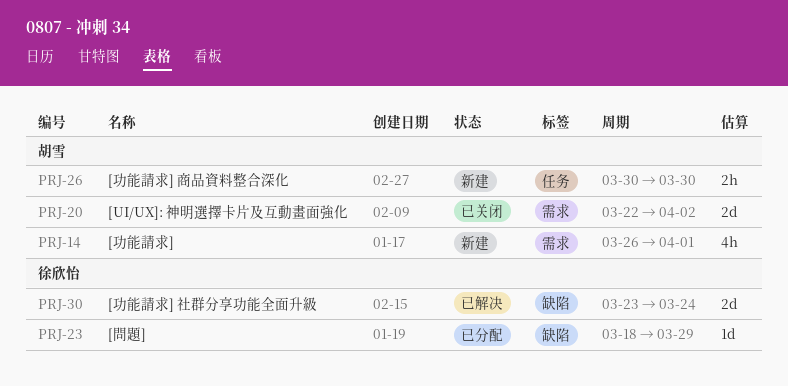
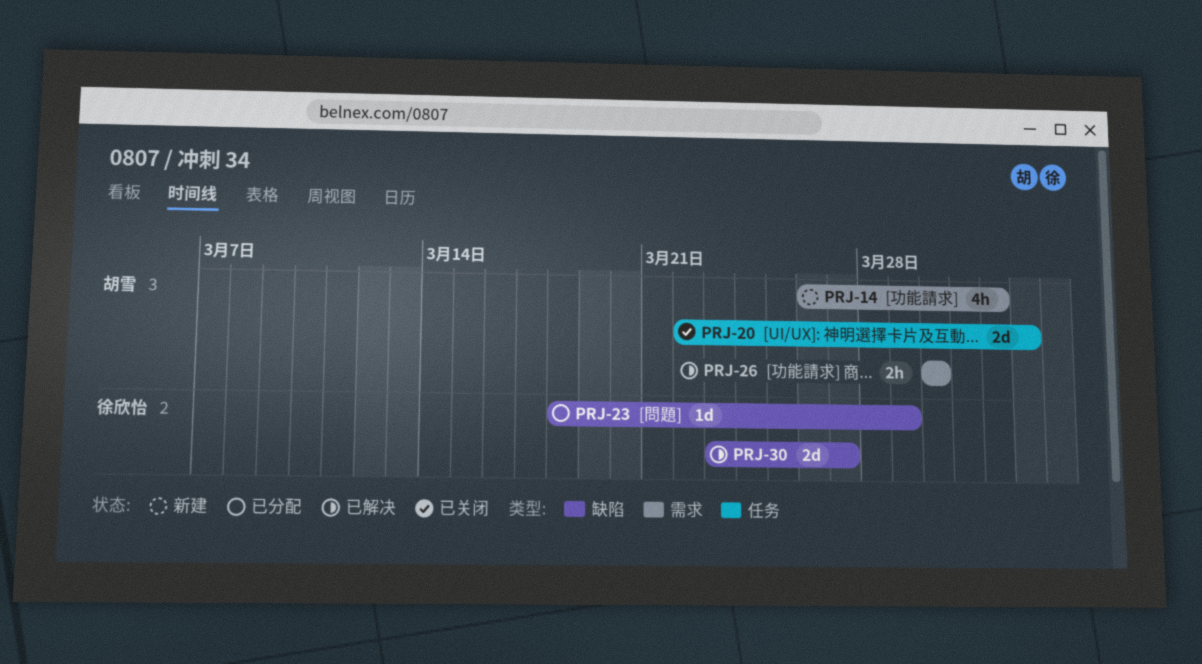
PRJ-20, label: 需求 -> 任务
PRJ-26, status: 新建 -> 已解决
PRJ-26, label: 任务 -> 需求
PRJ-30, due: Mar 24 -> Mar 27

